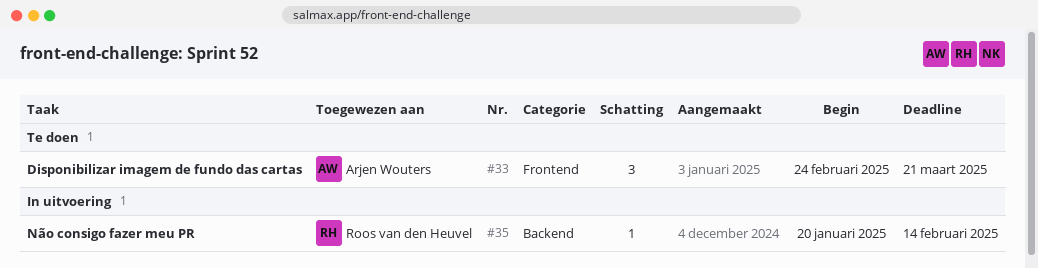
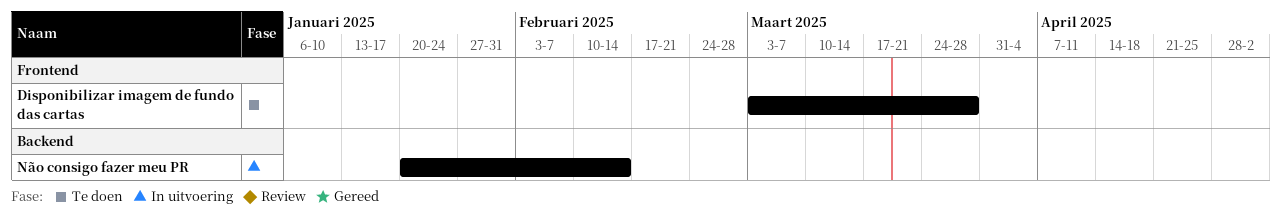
Disponibilizar imagem de fundo das cartas, start: Feb 24 -> Mar 3
Disponibilizar imagem de fundo das cartas, due: Mar 21 -> Mar 28

